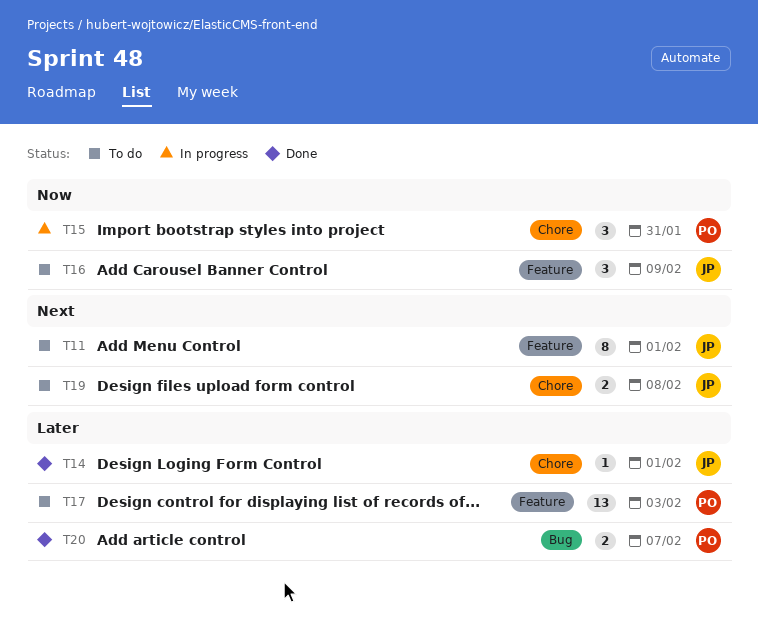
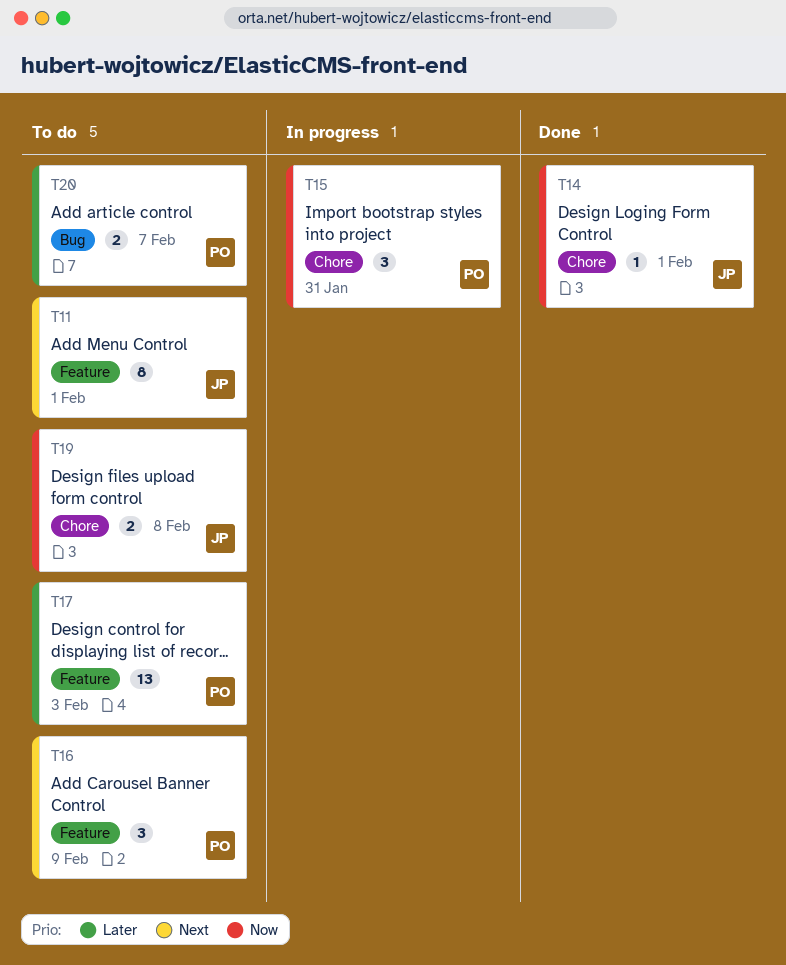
T14, priority: Later -> Now
T16, owner: JP -> PO
T16, priority: Now -> Next
T19, priority: Next -> Now
T20, status: Done -> To do

